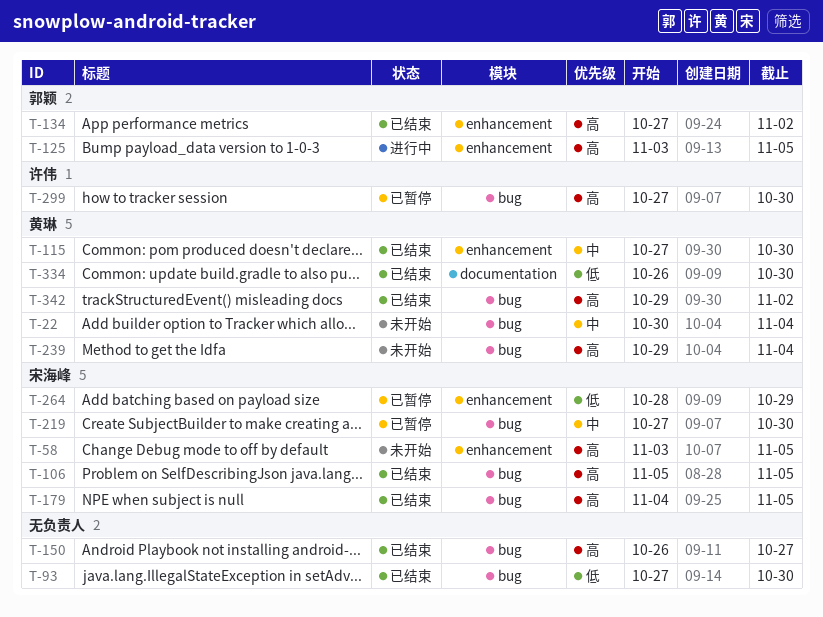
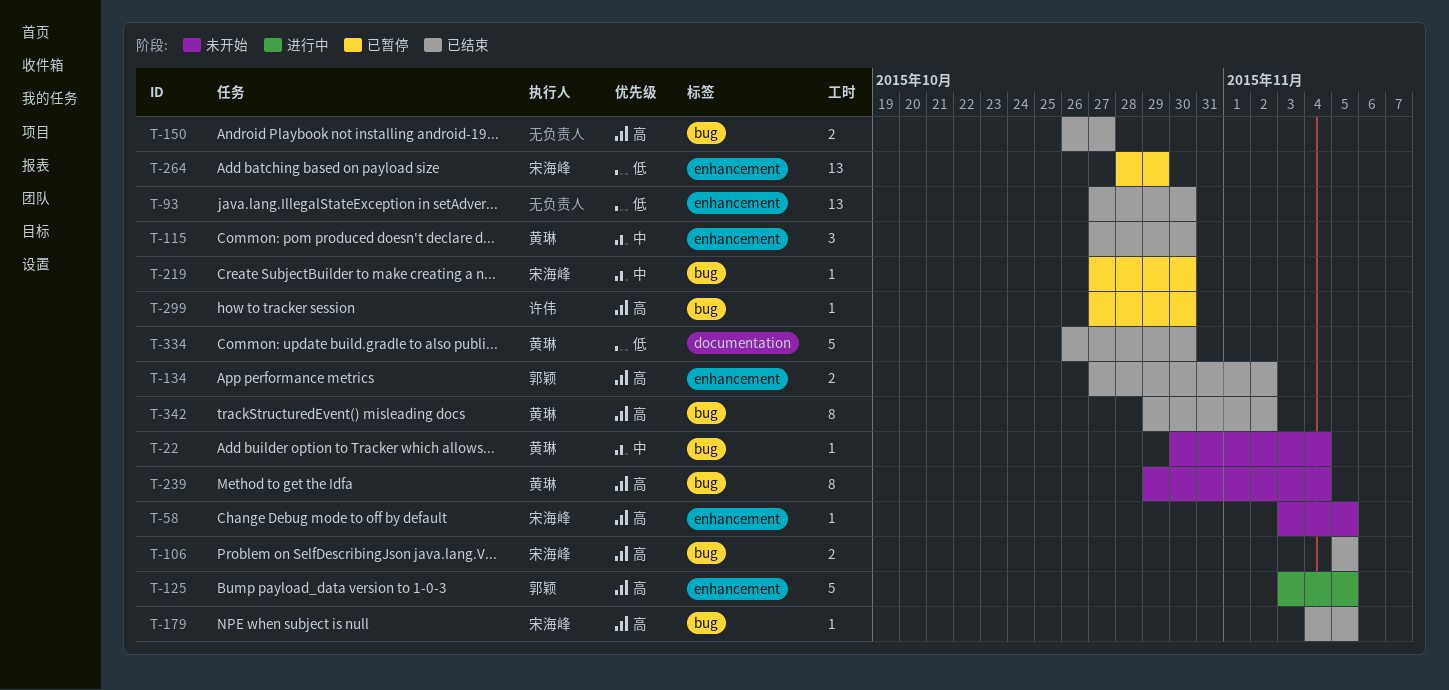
T-93, label: bug -> enhancement

